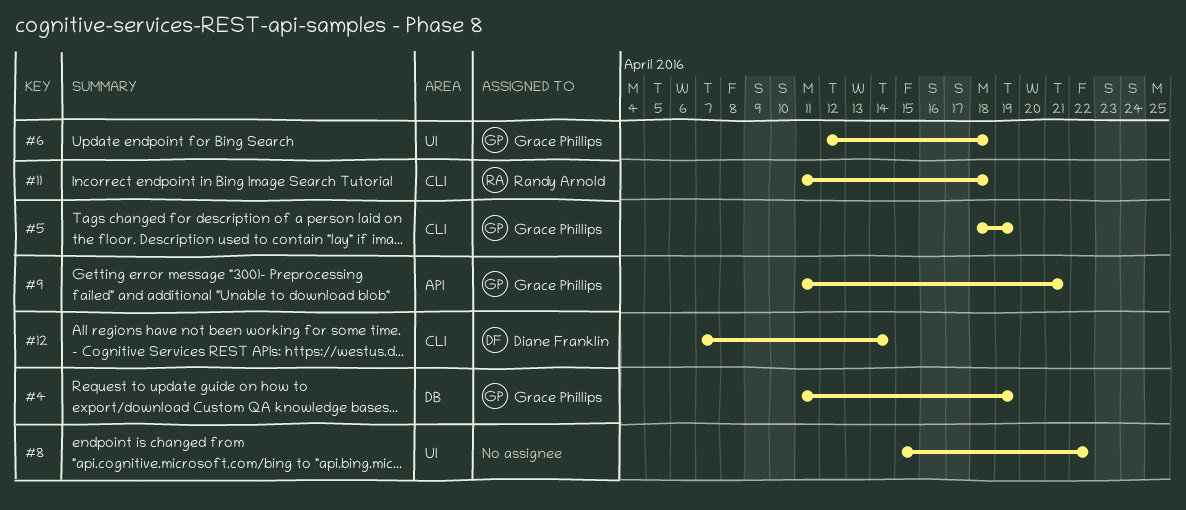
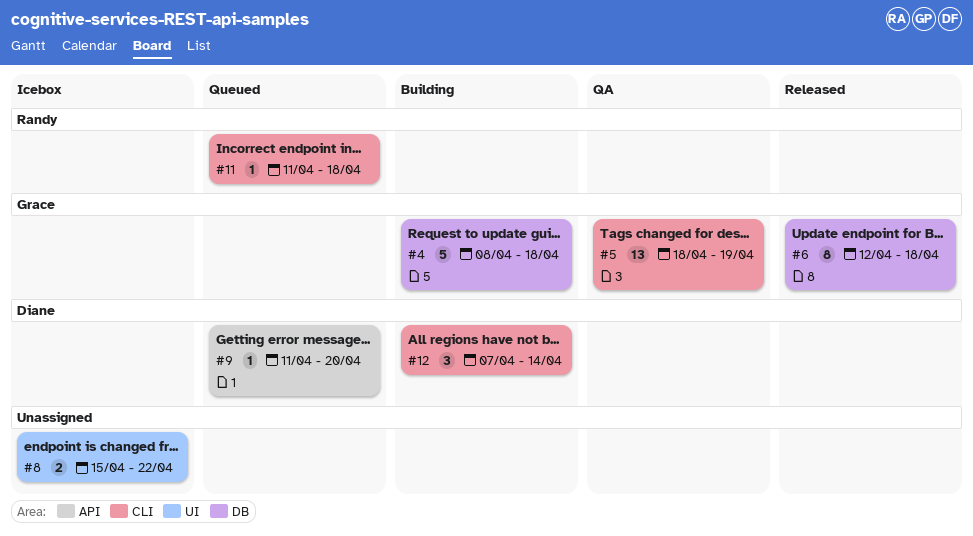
#4, start: Apr 11 -> Apr 8
#4, due: Apr 19 -> Apr 18
#6, label: UI -> DB
#9, owner: Grace Phillips -> Diane Franklin
#9, due: Apr 21 -> Apr 20

